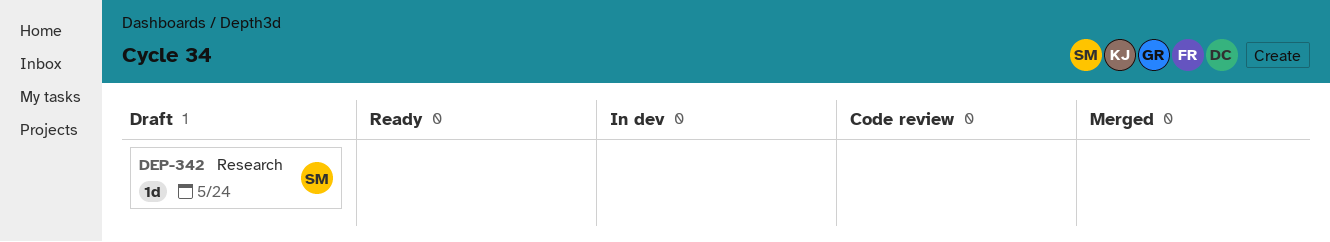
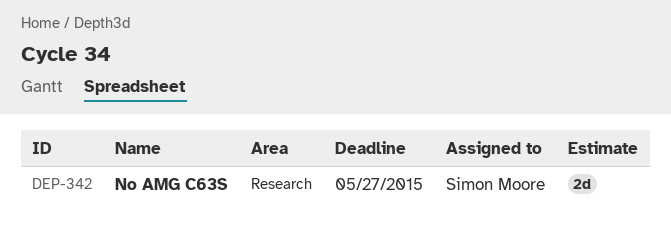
DEP-342, estimate: 1d -> 2d
DEP-342, due: May 24 -> May 27

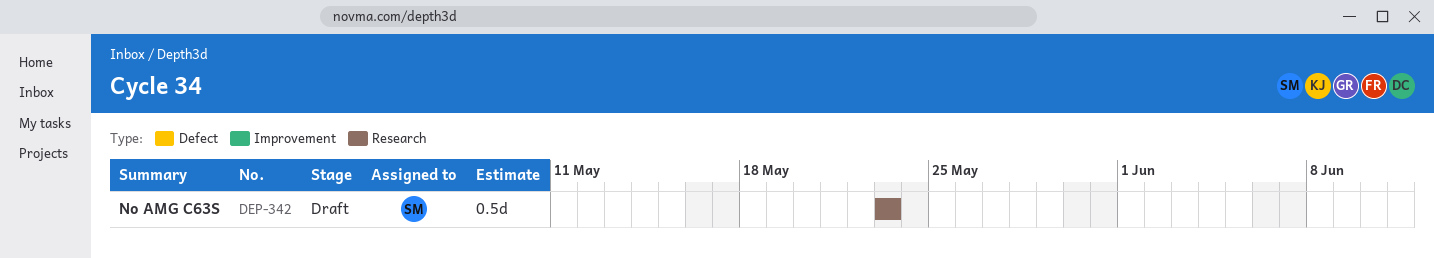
DEP-342, estimate: 2d -> 0.5d
DEP-342, due: May 27 -> May 23

